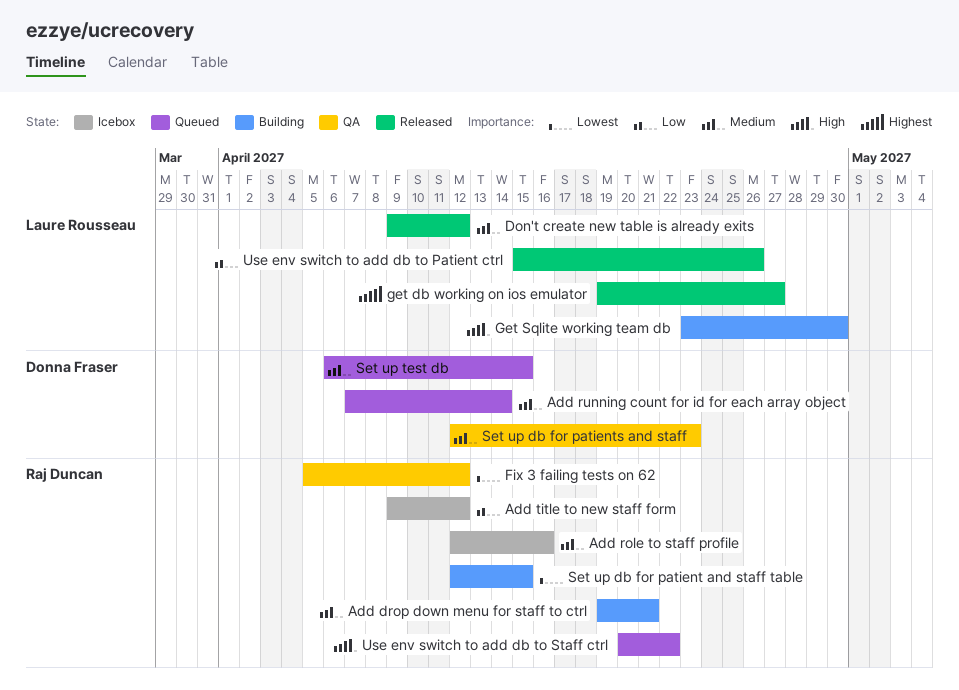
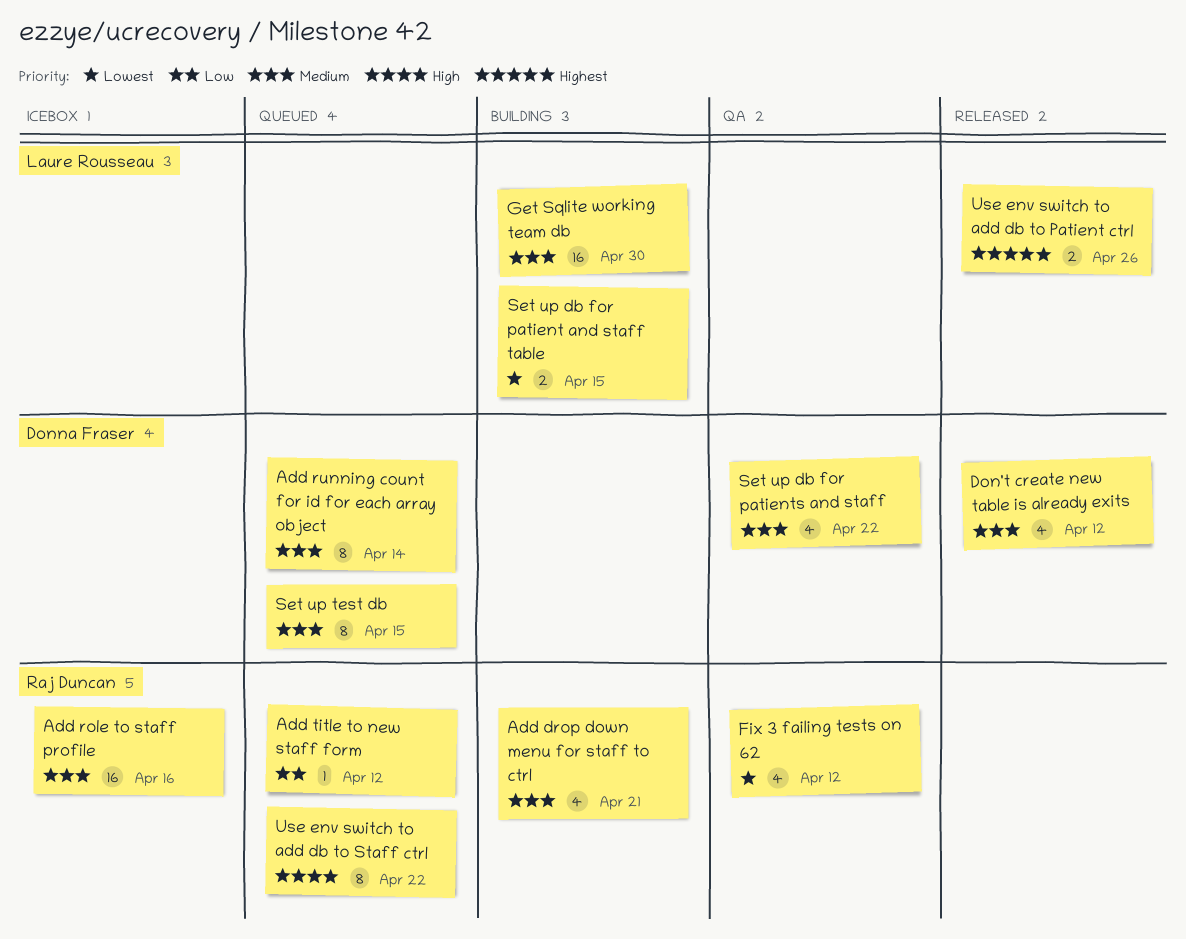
Add title to new staff form, status: Icebox -> Queued
Don't create new table is already exits, owner: Laure Rousseau -> Donna Fraser
get db working on ios emulator: present -> none
Get Sqlite working team db, priority: High -> Medium
Set up db for patient and staff table, owner: Raj Duncan -> Laure Rousseau
Set up db for patients and staff, due: Apr 23 -> Apr 22
Use env switch to add db to Patient ctrl, priority: Low -> Highest

